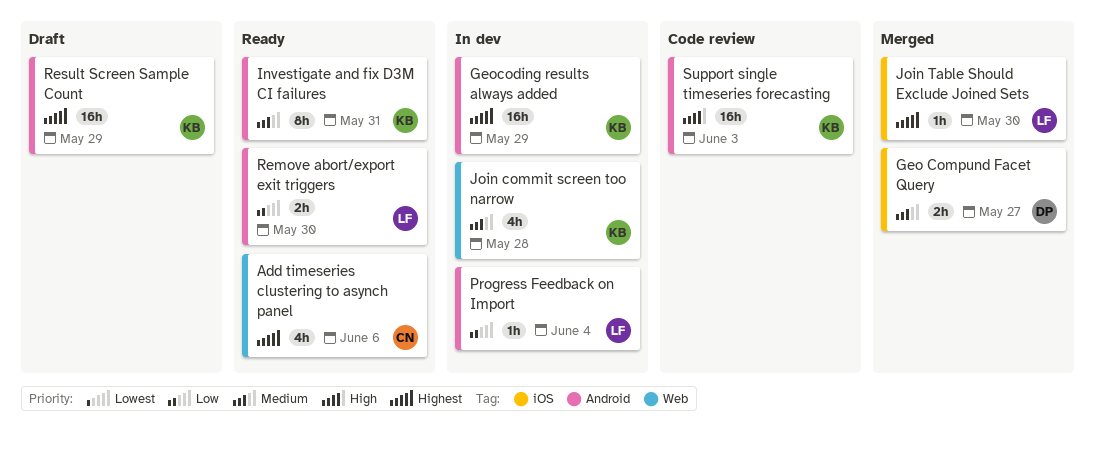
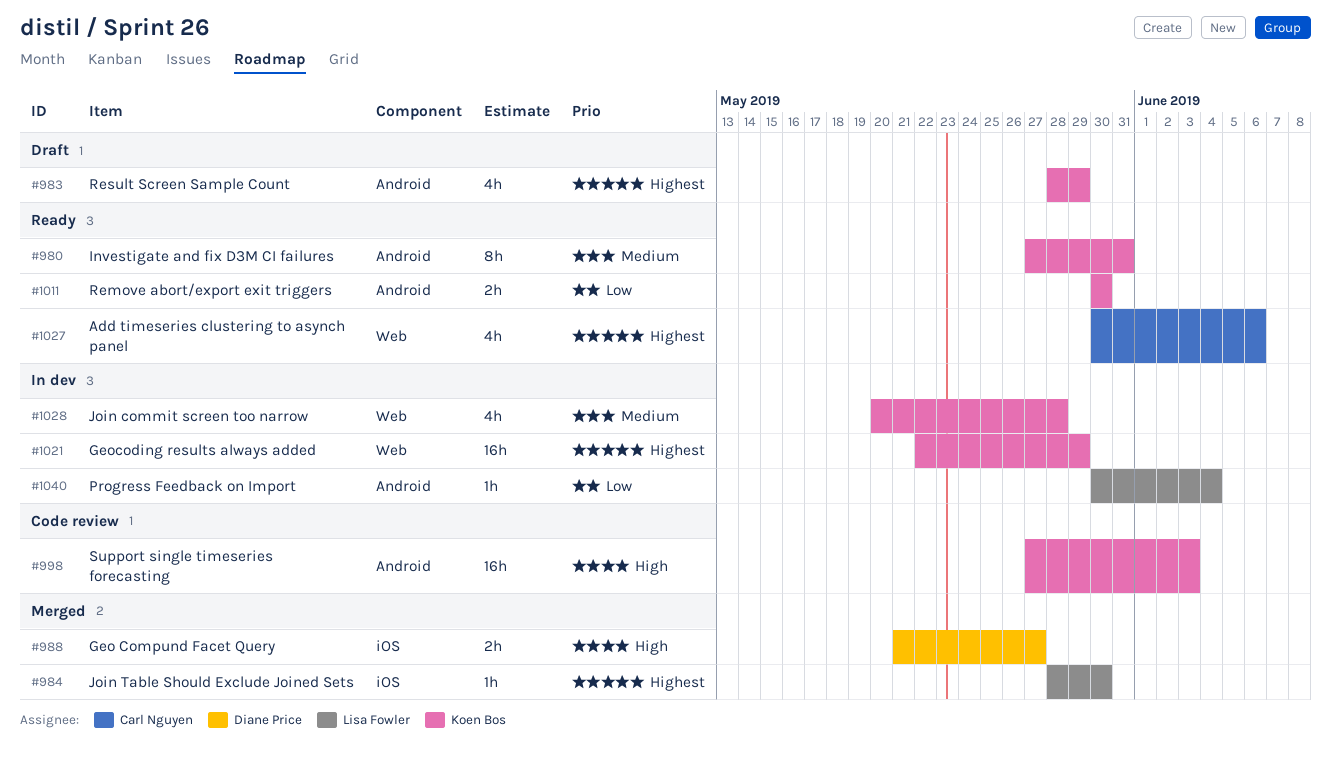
Geo Compund Facet Query, priority: Medium -> High
Geocoding results always added, label: Android -> Web
Remove abort/export exit triggers, owner: Lisa Fowler -> Koen Bos
Result Screen Sample Count, estimate: 16h -> 4h

